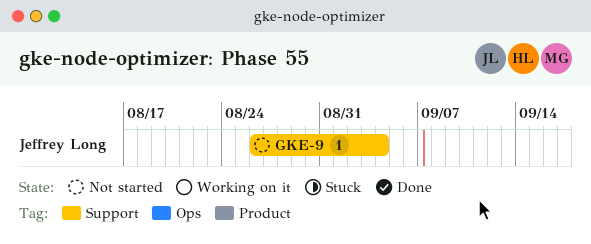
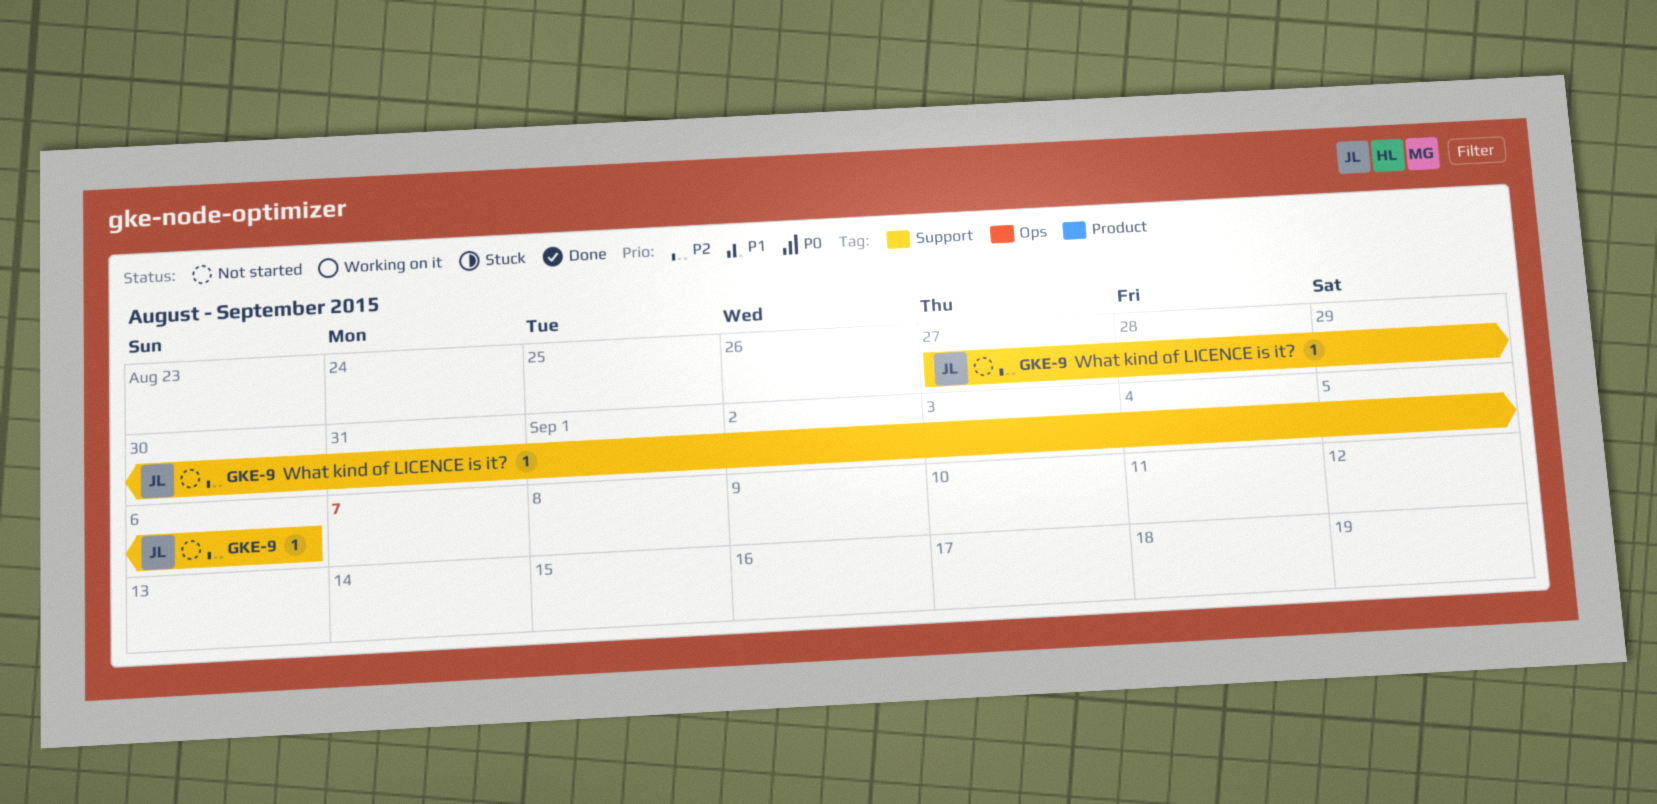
GKE-9, start: Aug 26 -> Aug 27
GKE-9, due: Sep 4 -> Sep 6

